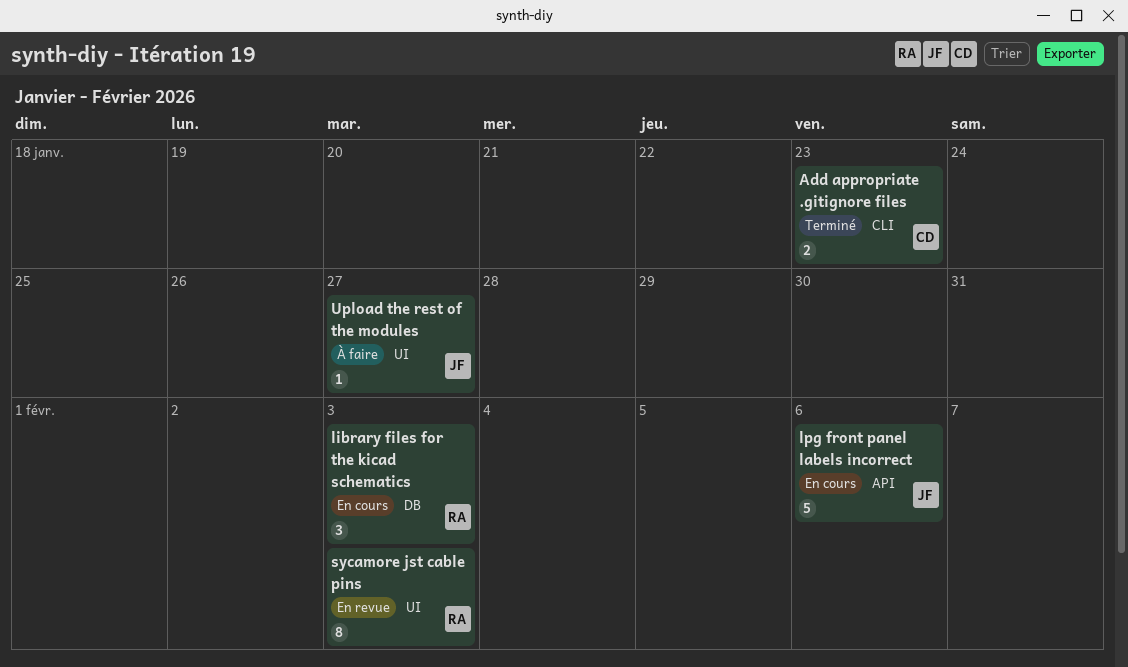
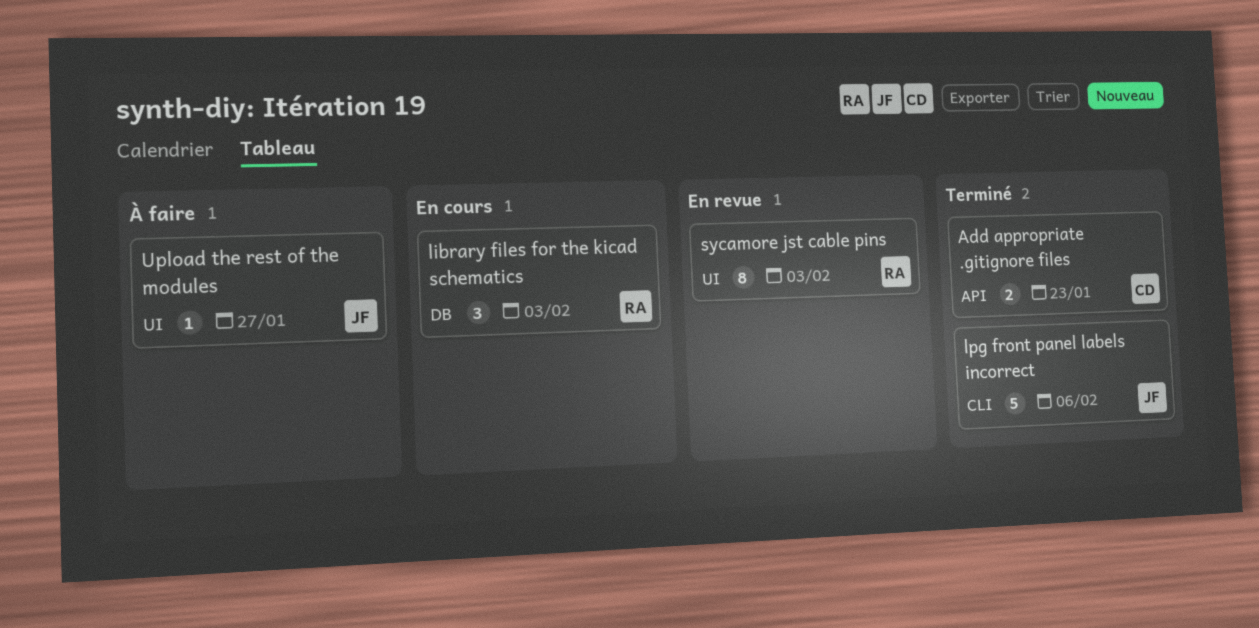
Add appropriate .gitignore files, label: CLI -> API
lpg front panel labels incorrect, status: En cours -> Terminé
lpg front panel labels incorrect, label: API -> CLI

